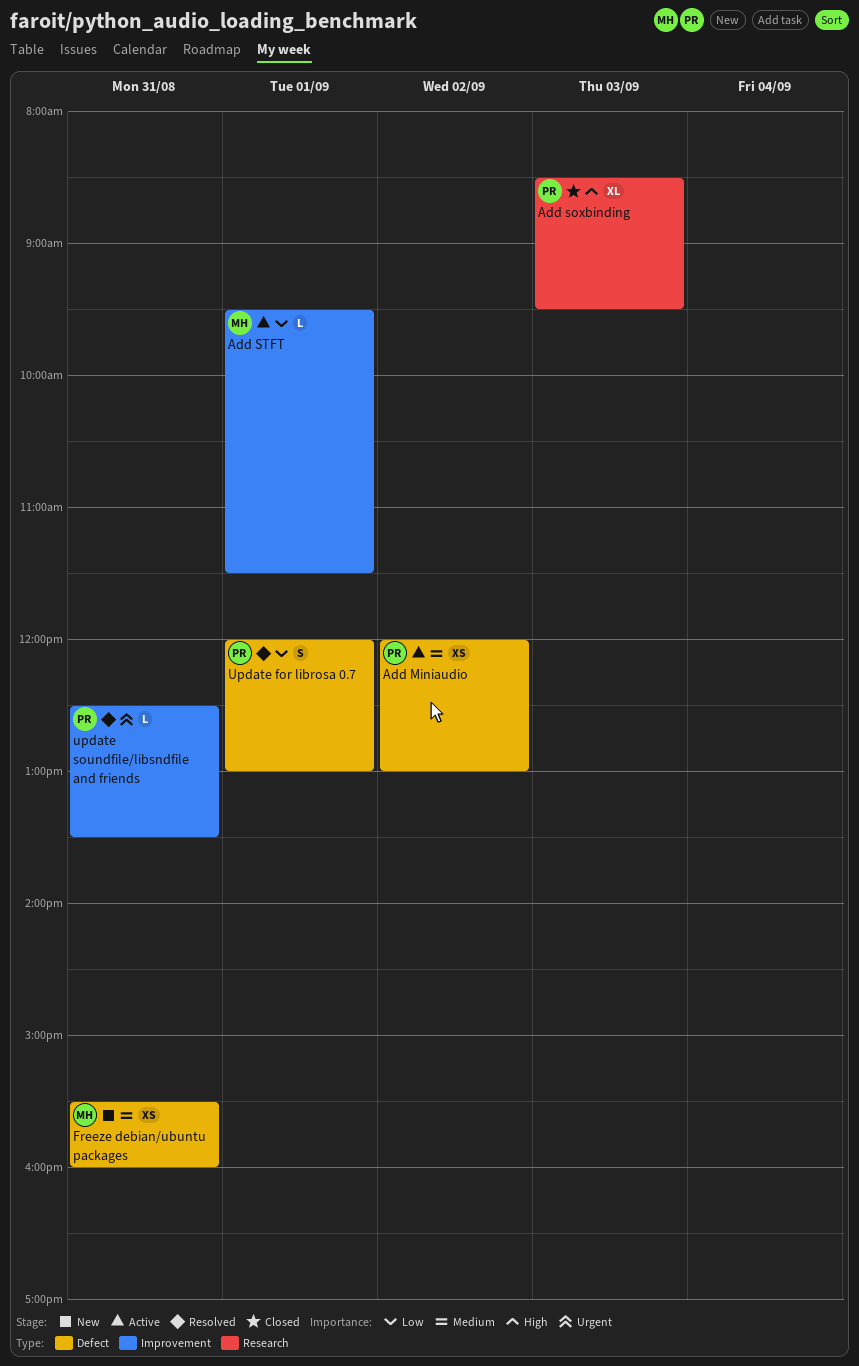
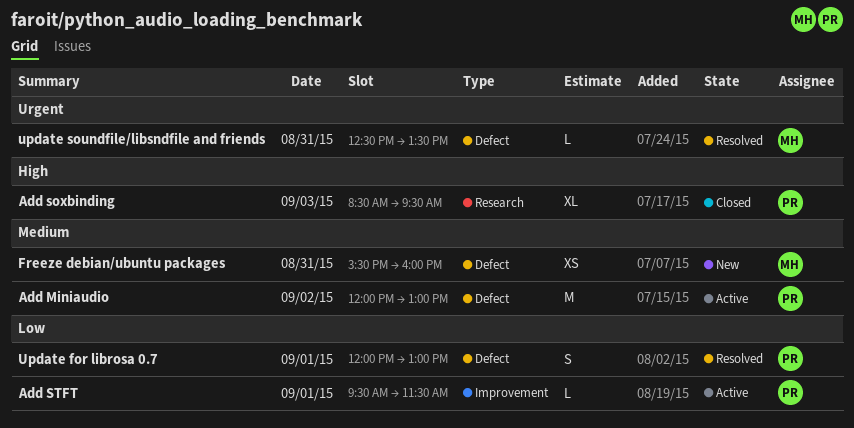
Add Miniaudio, estimate: XS -> M
Add STFT, owner: MH -> PR
update soundfile/libsndfile and friends, owner: PR -> MH
update soundfile/libsndfile and friends, label: Improvement -> Defect

